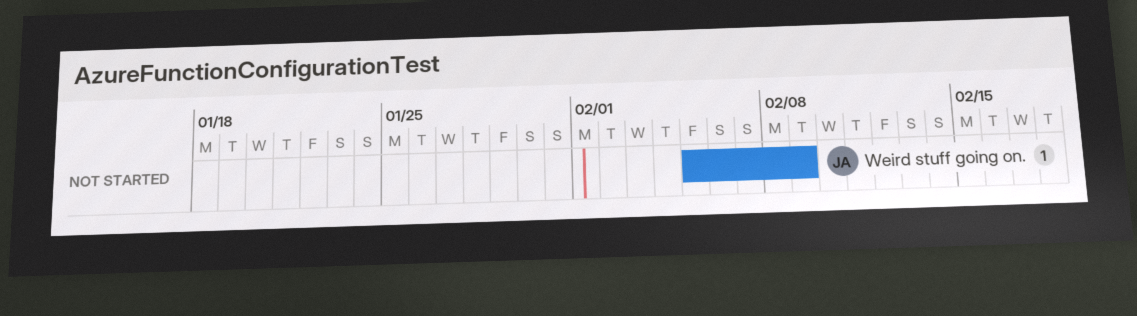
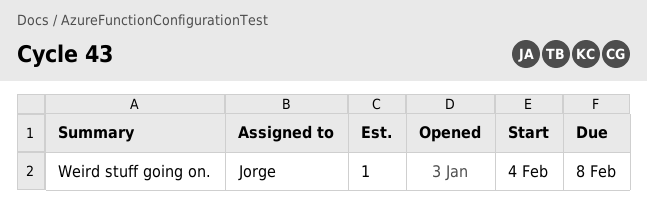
Weird stuff going on., start: Feb 5 -> Feb 4
Weird stuff going on., due: Feb 9 -> Feb 8

